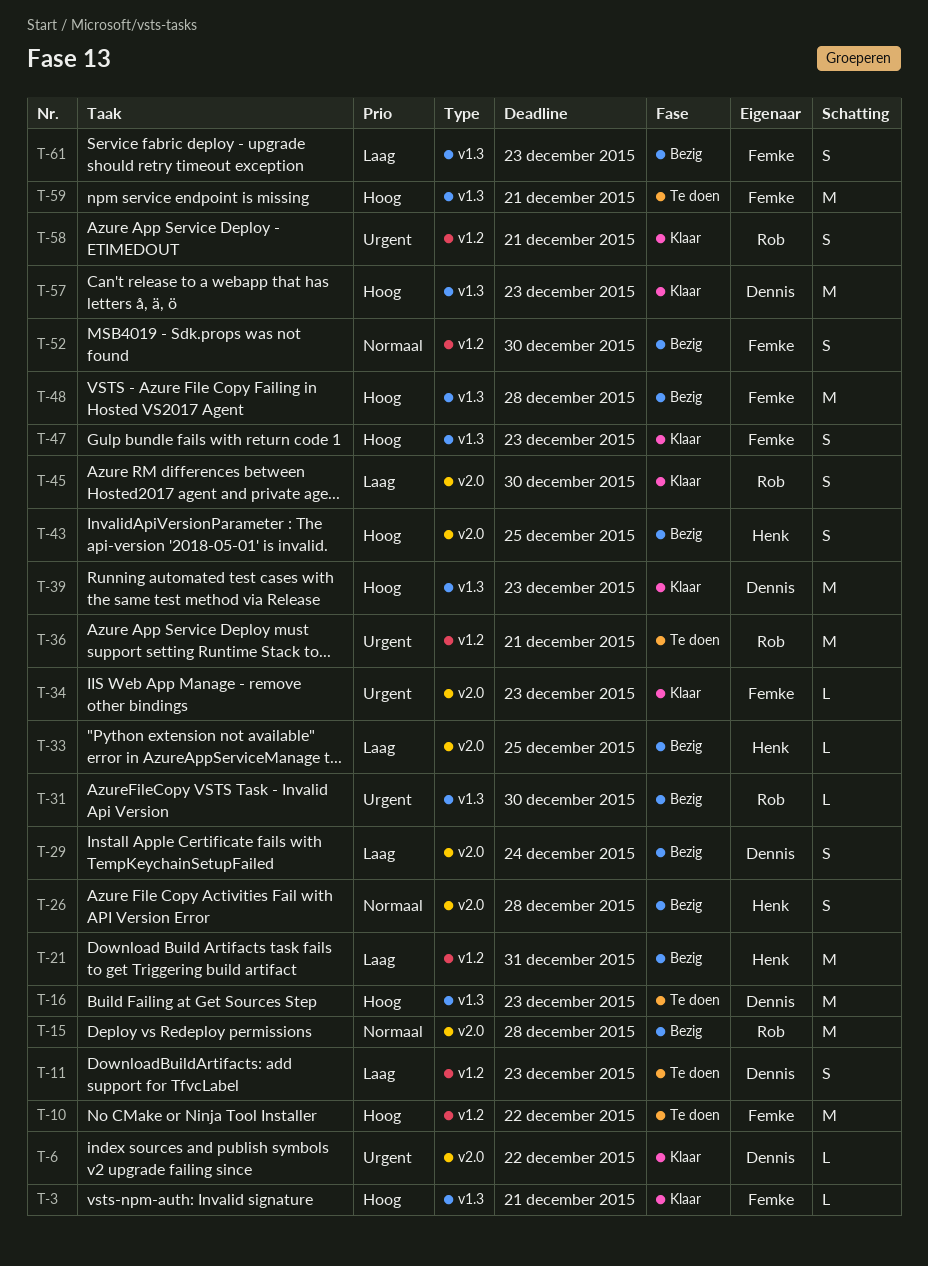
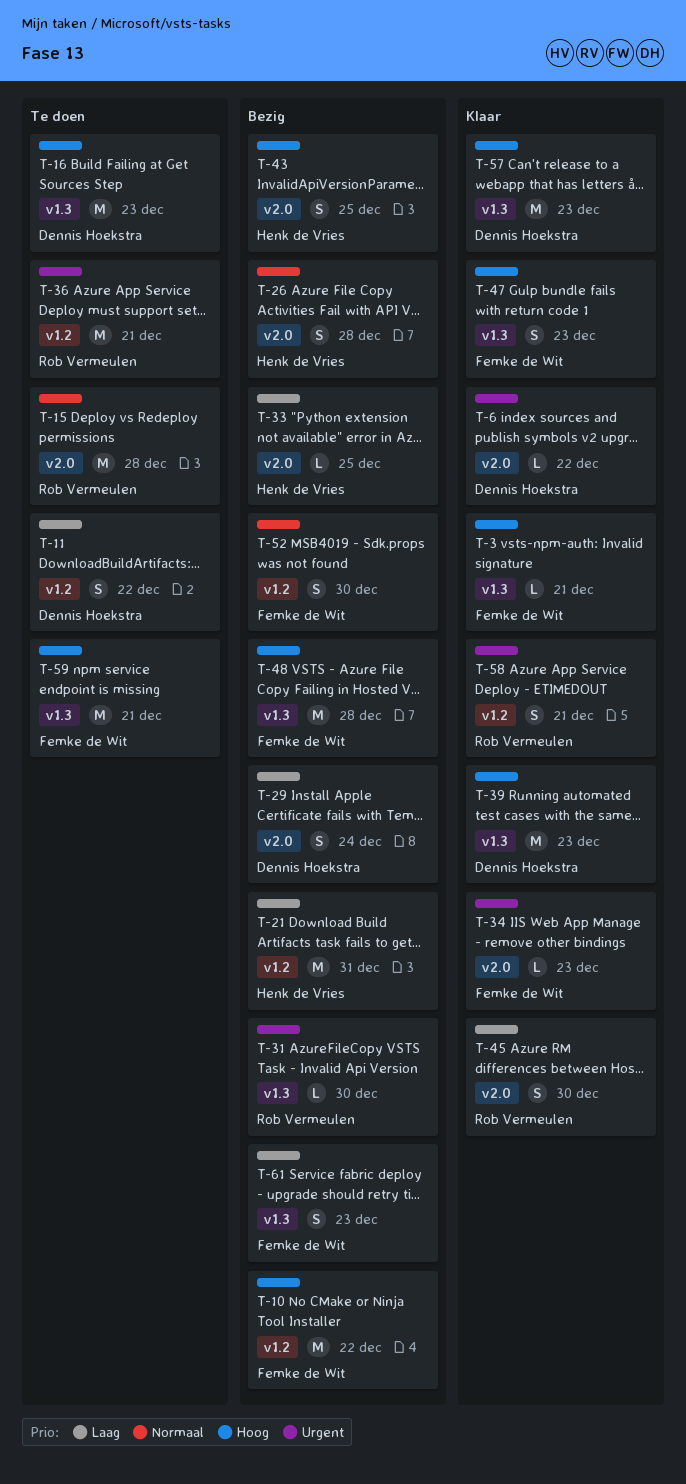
T-10, status: Te doen -> Bezig
T-11, due: Dec 23 -> Dec 22
T-15, status: Bezig -> Te doen

